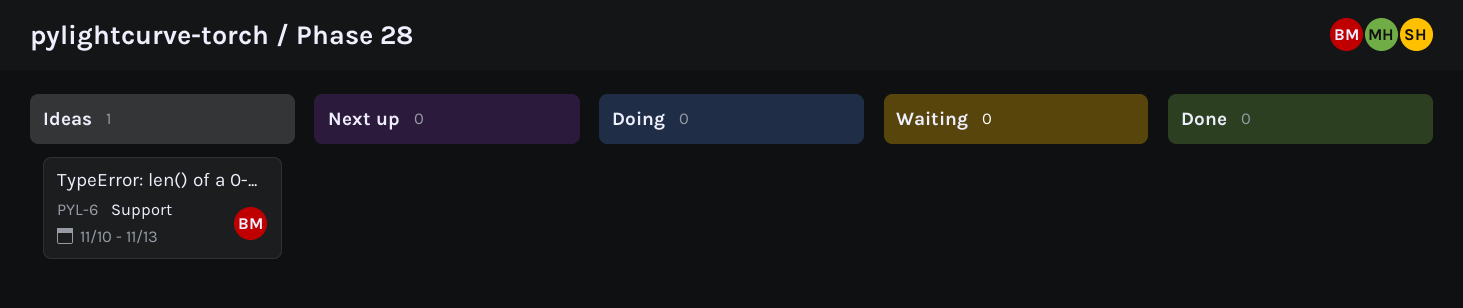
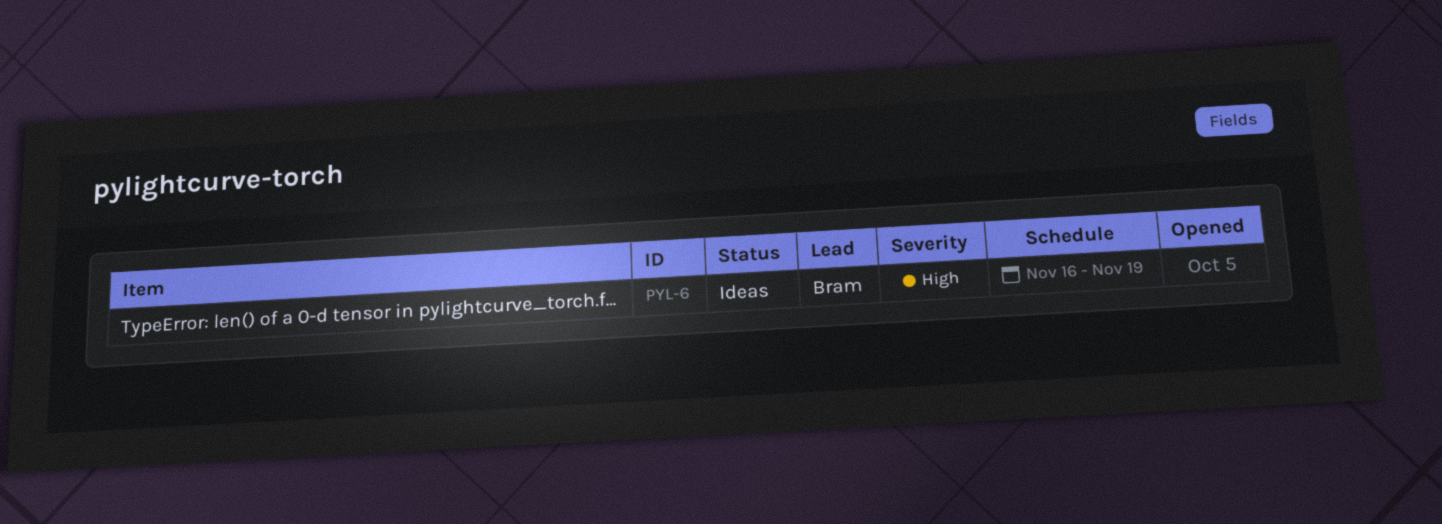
PYL-6, start: Nov 10 -> Nov 16
PYL-6, due: Nov 13 -> Nov 19

